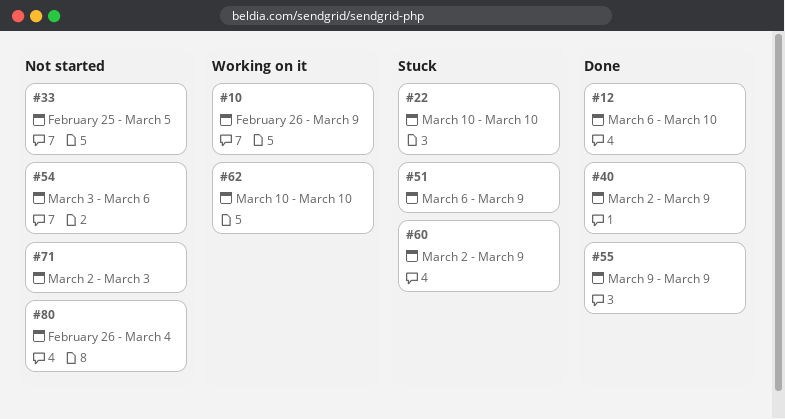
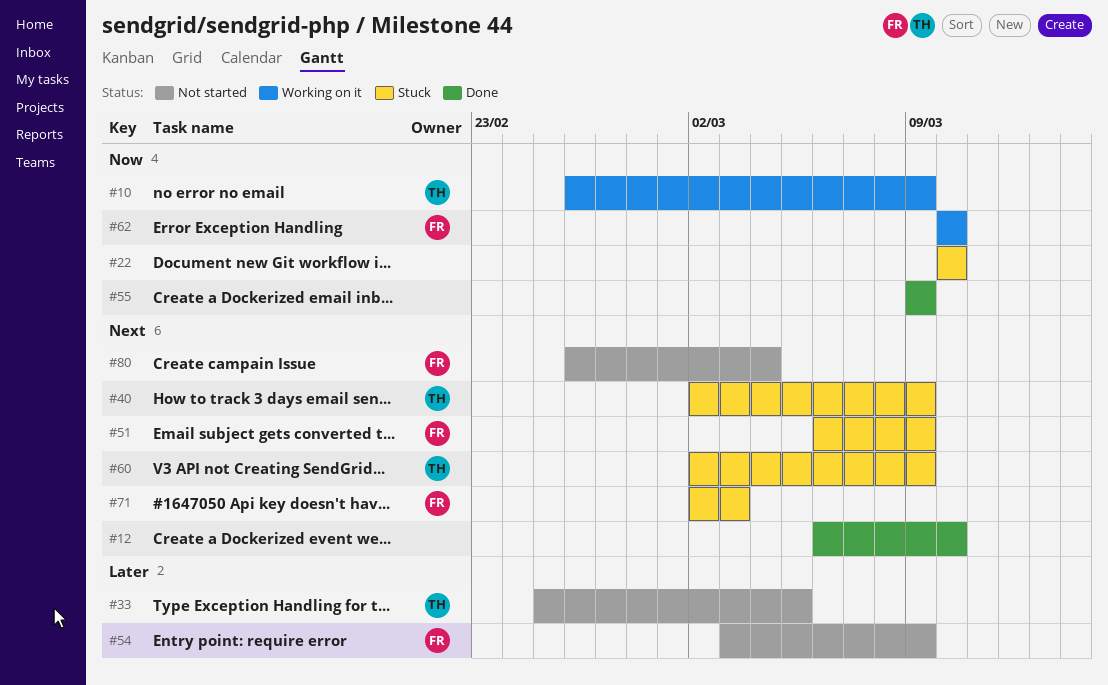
#40, status: Done -> Stuck
#54, due: Mar 6 -> Mar 9
#71, status: Not started -> Stuck

